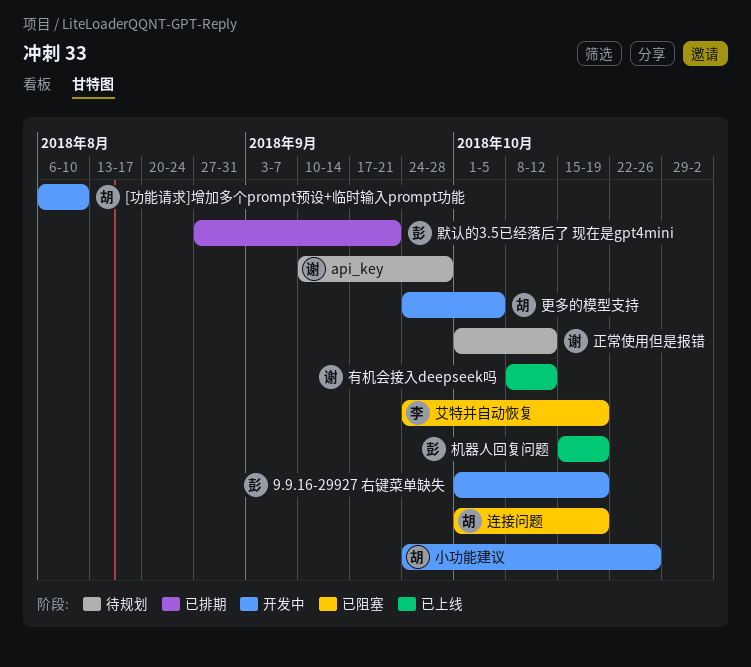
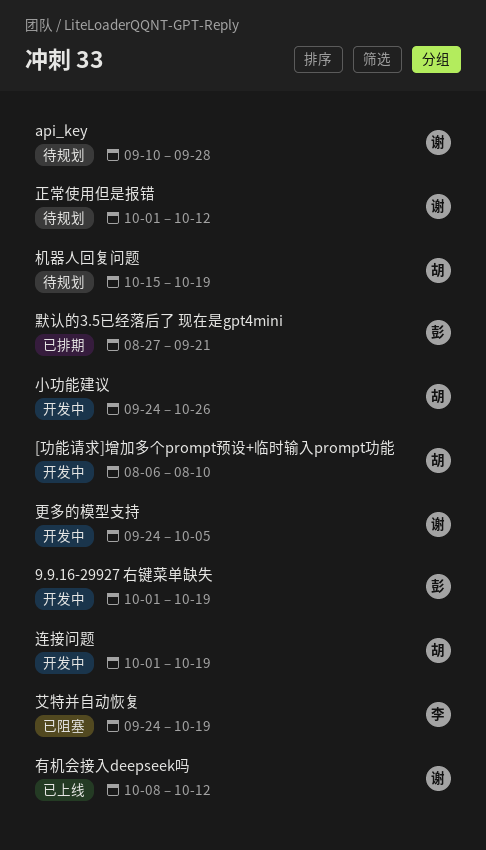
更多的模型支持, owner: 胡 -> 谢
机器人回复问题, status: 已上线 -> 待规划
机器人回复问题, owner: 彭 -> 胡
连接问题, status: 已阻塞 -> 开发中

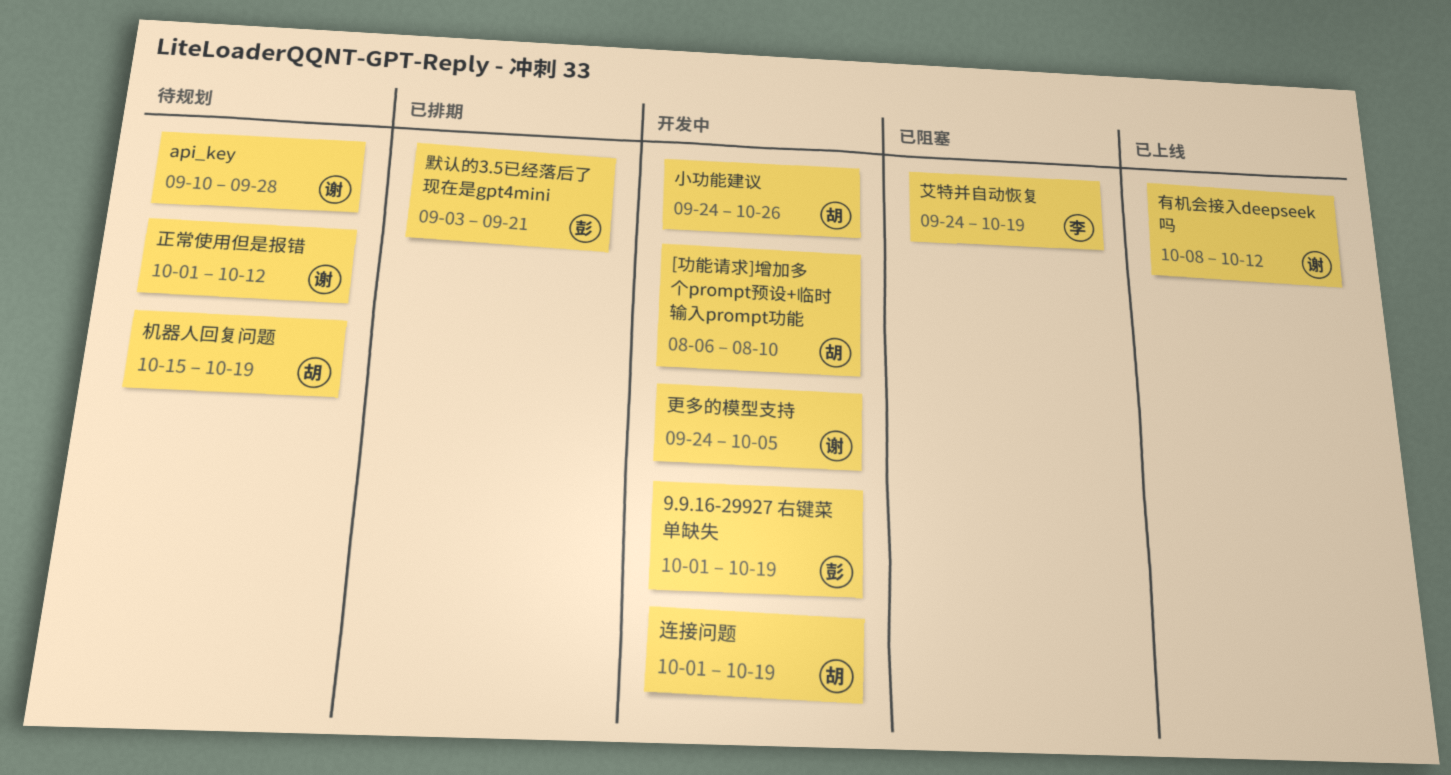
默认的3.5已经落后了 现在是gpt4mini, start: Aug 27 -> Sep 3

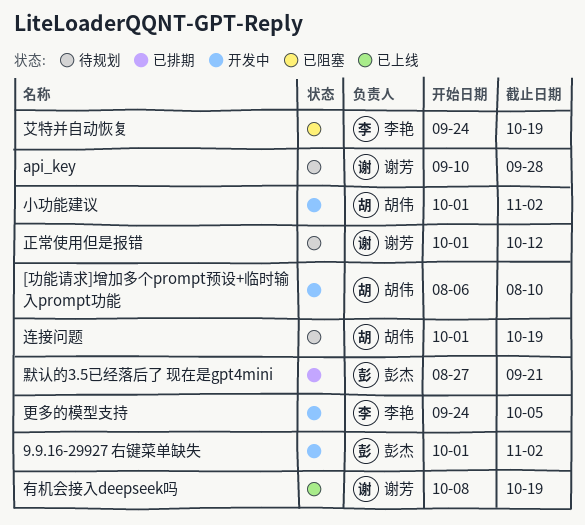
9.9.16-29927 右键菜单缺失, due: Oct 19 -> Nov 2
小功能建议, start: Sep 24 -> Oct 1
小功能建议, due: Oct 26 -> Nov 2
更多的模型支持, owner: 谢芳 -> 李艳
有机会接入deepseek吗, due: Oct 12 -> Oct 19
机器人回复问题: present -> none
连接问题, status: 开发中 -> 待规划
默认的3.5已经落后了 现在是gpt4mini, start: Sep 3 -> Aug 27

